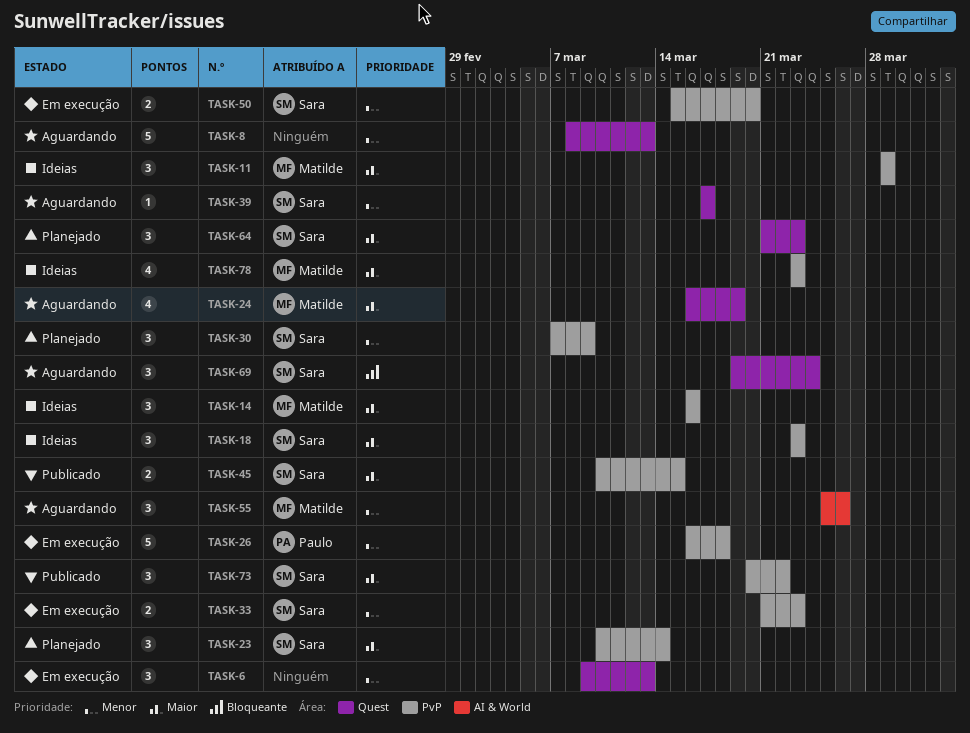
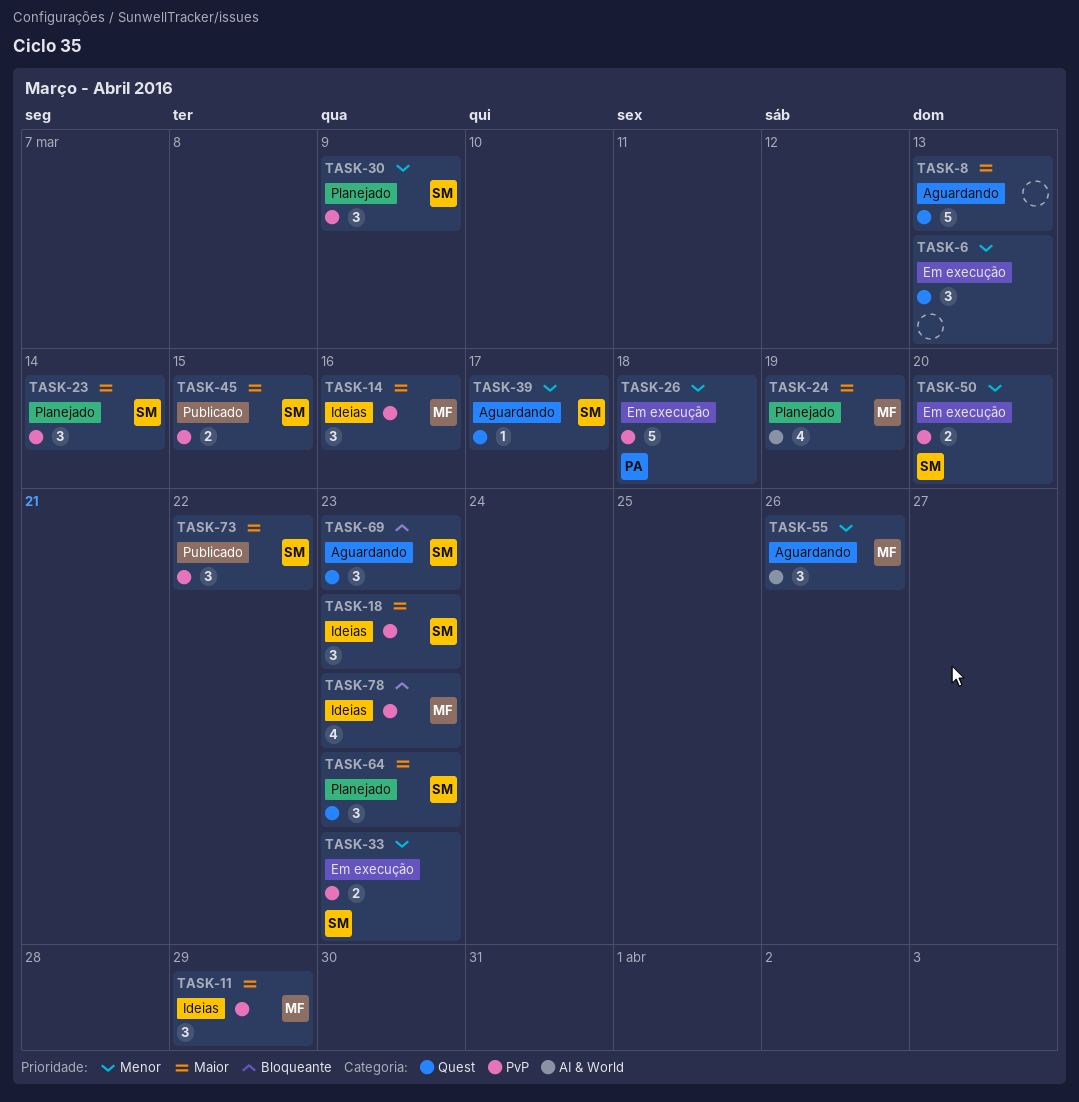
TASK-8, priority: Menor -> Maior
TASK-24, status: Aguardando -> Planejado
TASK-24, label: Quest -> AI & World
TASK-69, due: Mar 24 -> Mar 23
TASK-78, priority: Maior -> Bloqueante

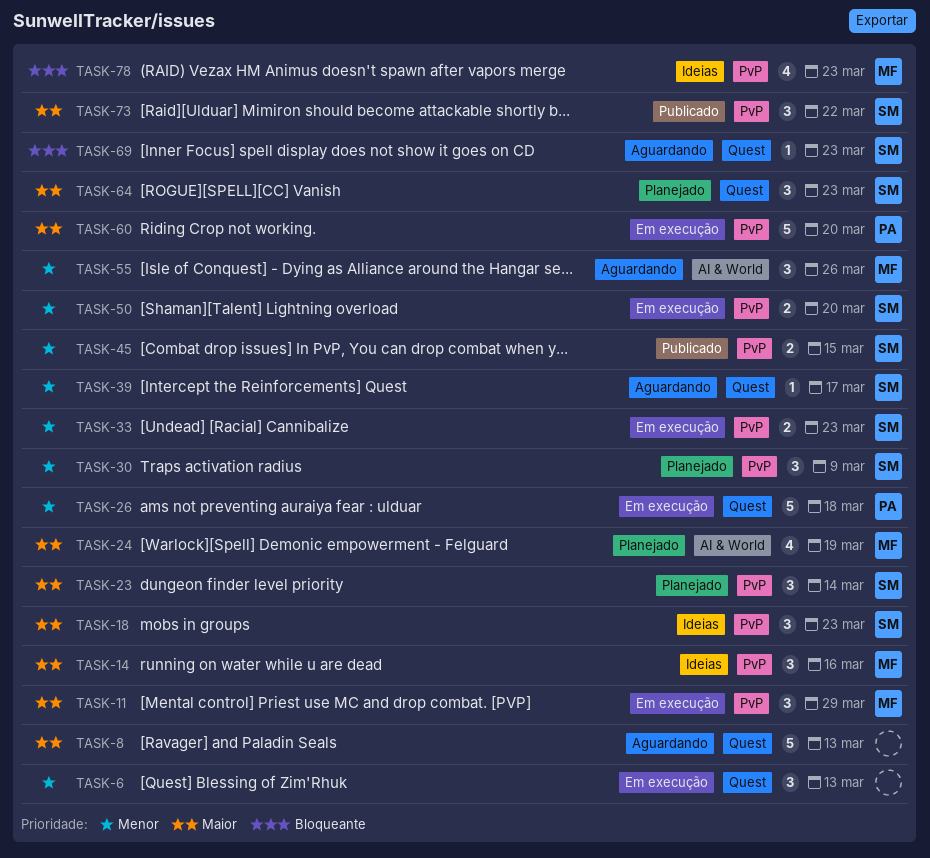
TASK-11, status: Ideias -> Em execução
TASK-26, label: PvP -> Quest
TASK-45, priority: Maior -> Menor
TASK-60: none -> present
TASK-69, estimate: 3 -> 1

